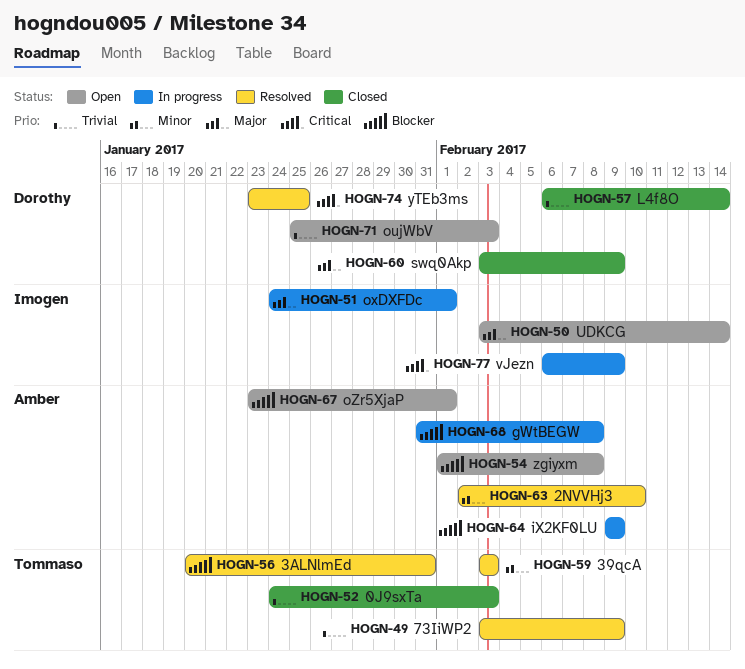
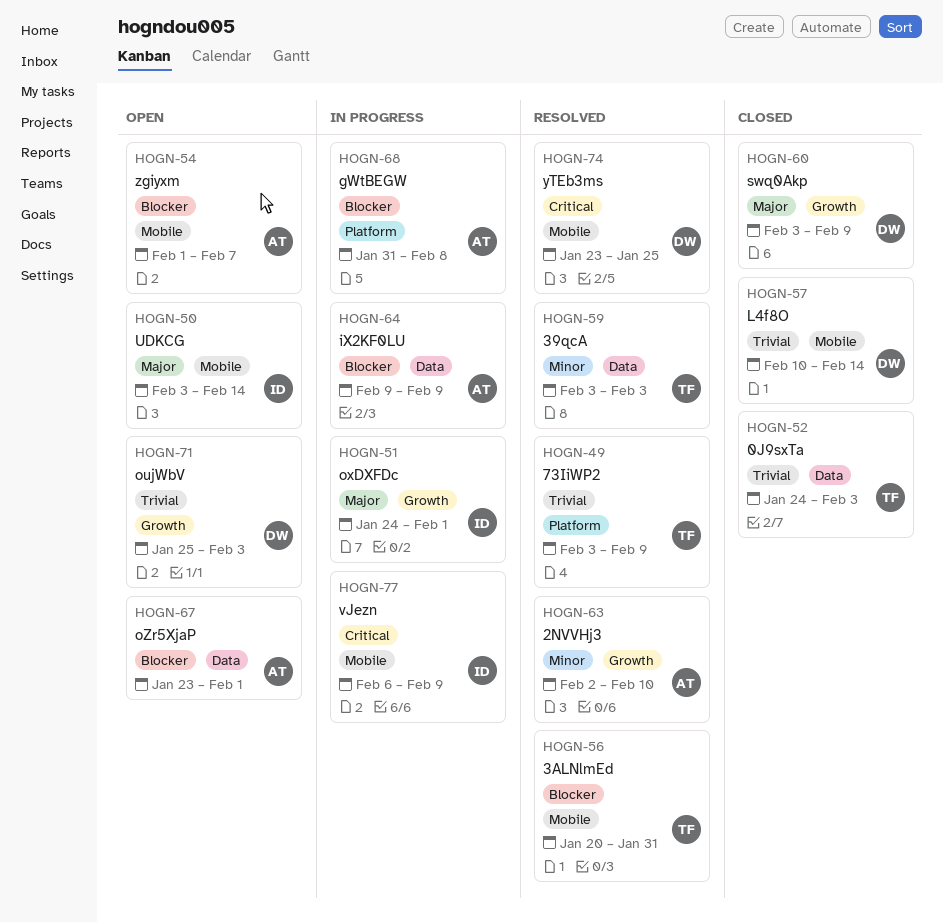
HOGN-54, due: Feb 8 -> Feb 7
HOGN-57, start: Feb 6 -> Feb 10

